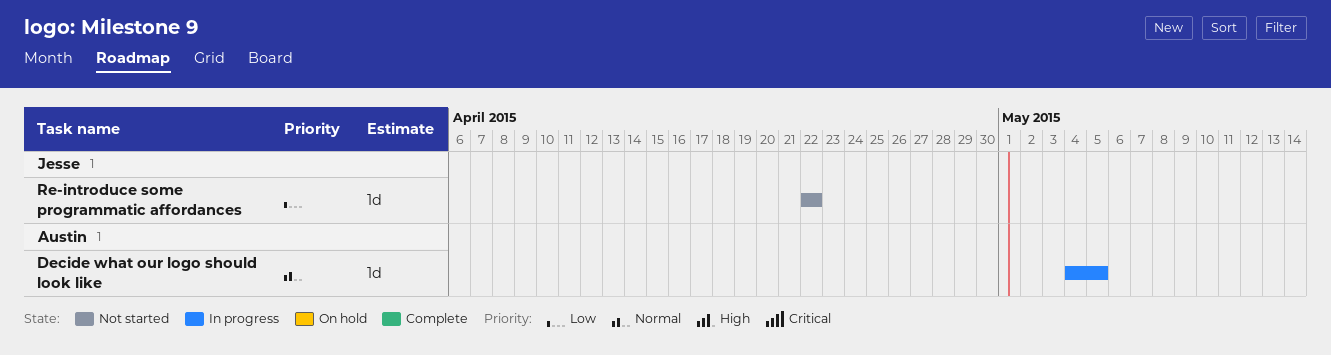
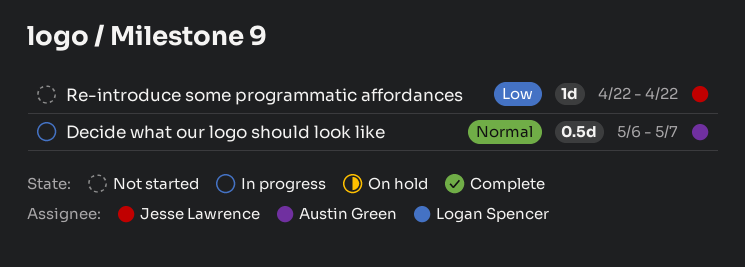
Decide what our logo should look like, estimate: 1d -> 0.5d
Decide what our logo should look like, start: May 4 -> May 6
Decide what our logo should look like, due: May 5 -> May 7

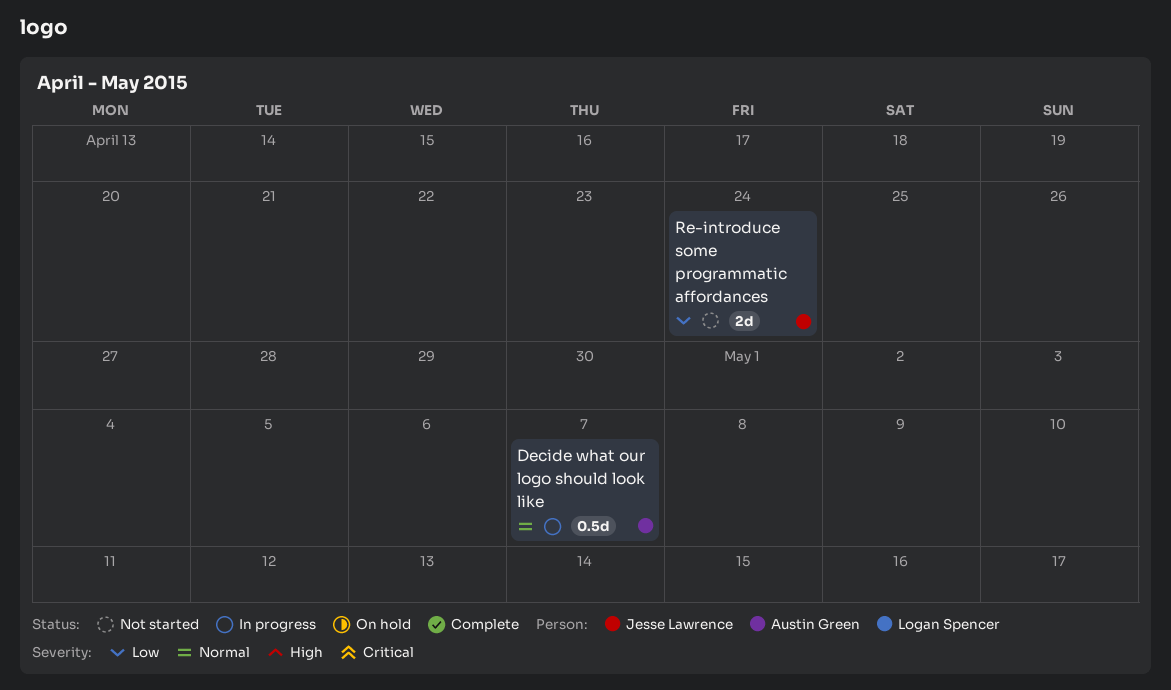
Re-introduce some programmatic affordances, estimate: 1d -> 2d
Re-introduce some programmatic affordances, due: Apr 22 -> Apr 24

